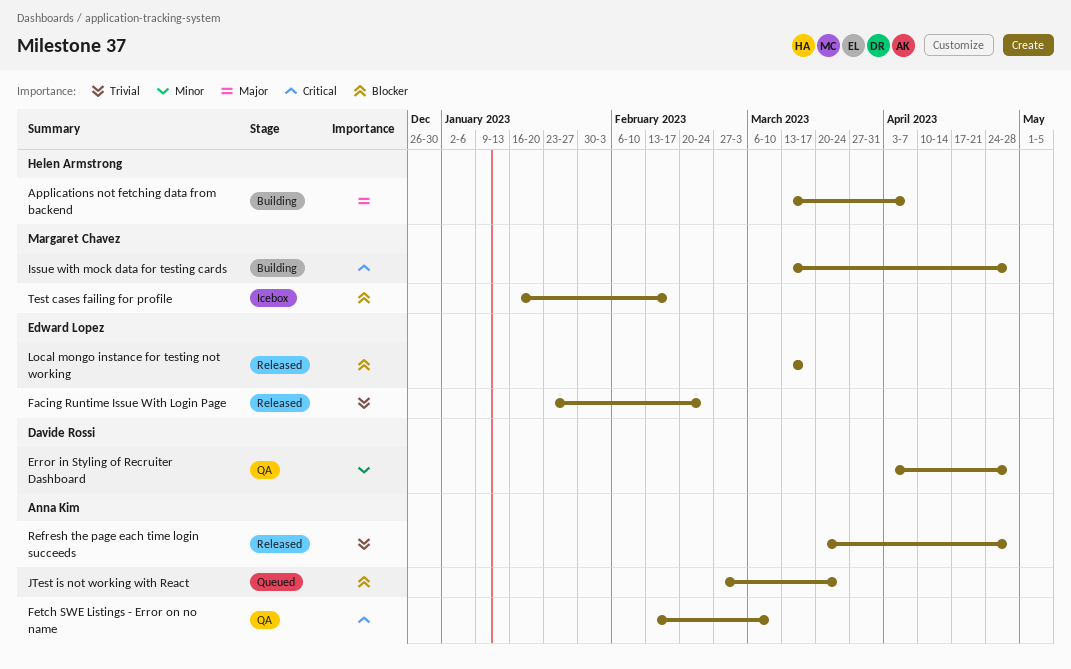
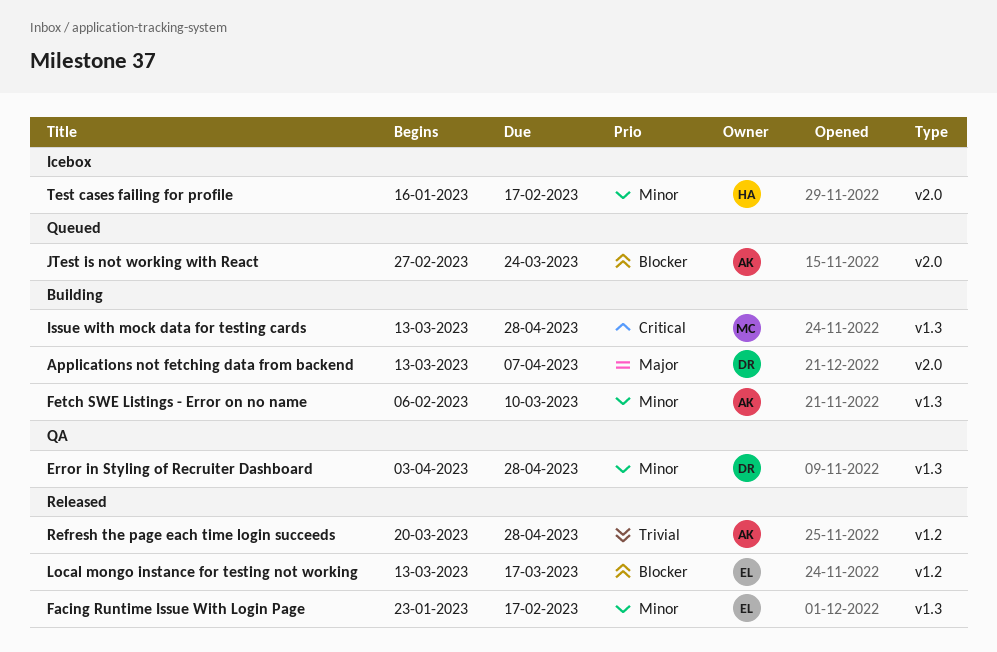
Applications not fetching data from backend, owner: Helen Armstrong -> Davide Rossi
Facing Runtime Issue With Login Page, priority: Trivial -> Minor
Facing Runtime Issue With Login Page, due: Feb 24 -> Feb 17
Fetch SWE Listings - Error on no name, status: QA -> Building
Fetch SWE Listings - Error on no name, priority: Critical -> Minor
Fetch SWE Listings - Error on no name, start: Feb 13 -> Feb 6
Test cases failing for profile, owner: Margaret Chavez -> Helen Armstrong
Test cases failing for profile, priority: Blocker -> Minor

